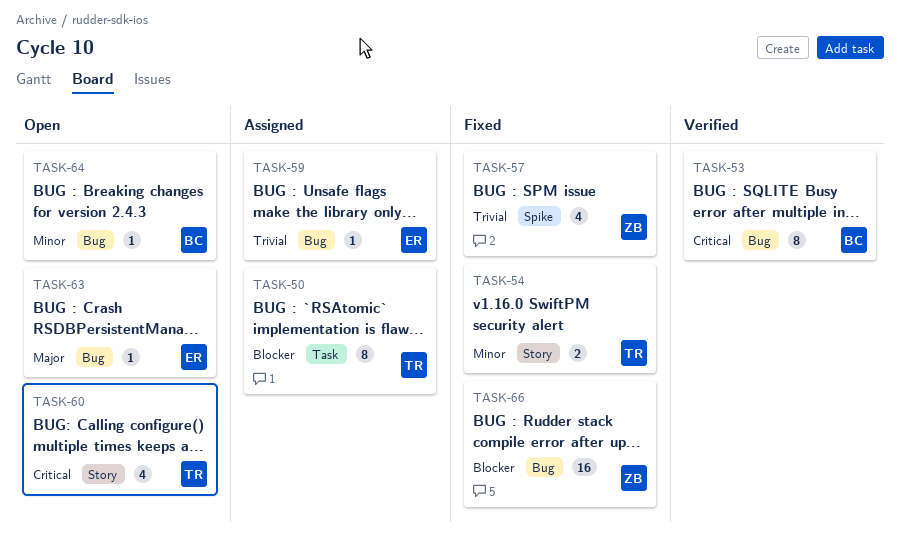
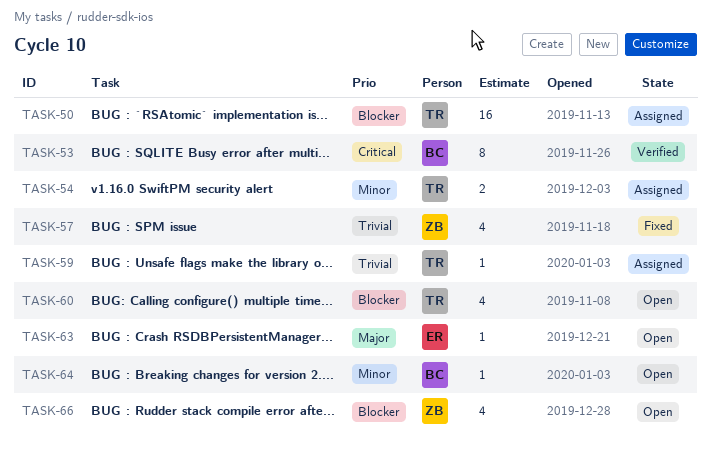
TASK-50, estimate: 8 -> 16
TASK-54, status: Fixed -> Assigned
TASK-59, owner: ER -> TR
TASK-60, priority: Critical -> Blocker
TASK-66, status: Fixed -> Open
TASK-66, estimate: 16 -> 4

